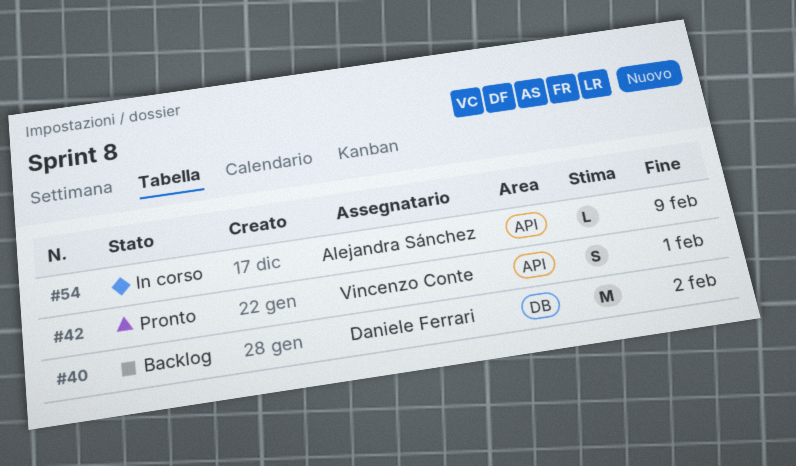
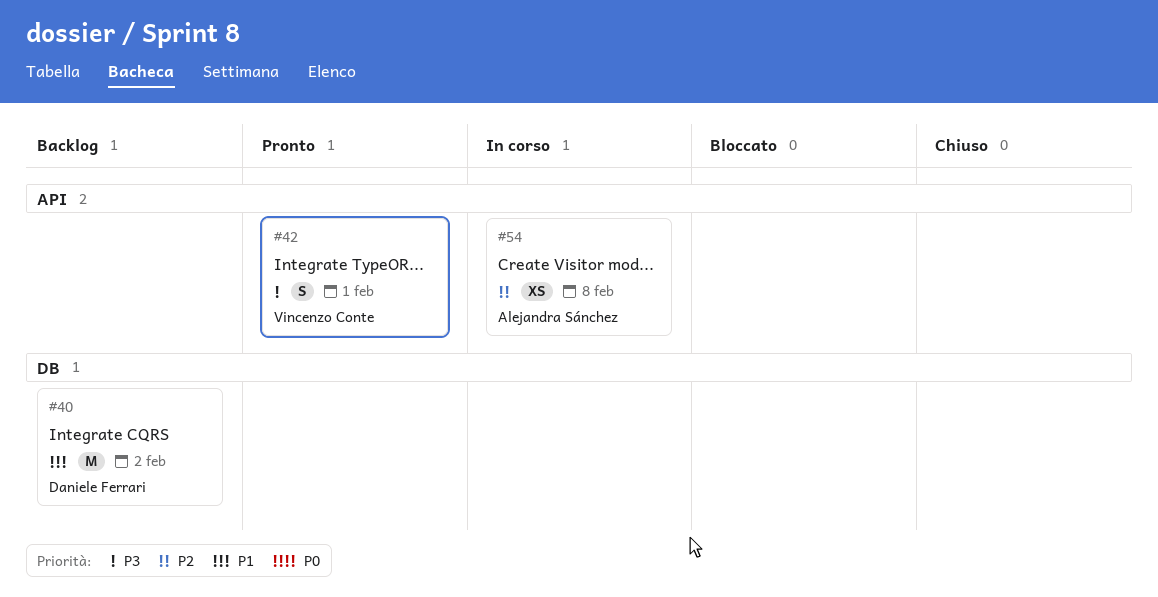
#54, estimate: L -> XS
#54, due: Feb 9 -> Feb 8

